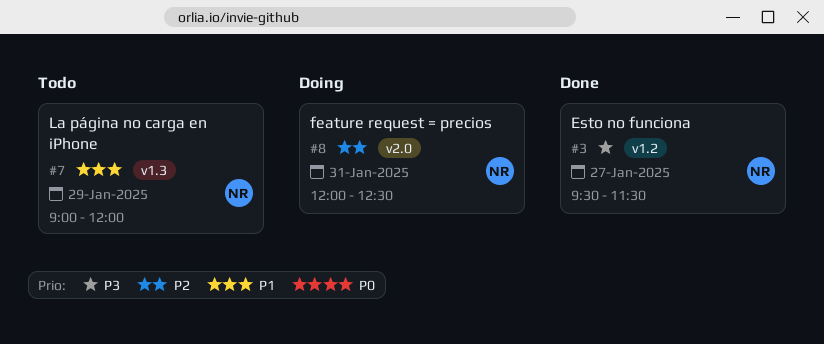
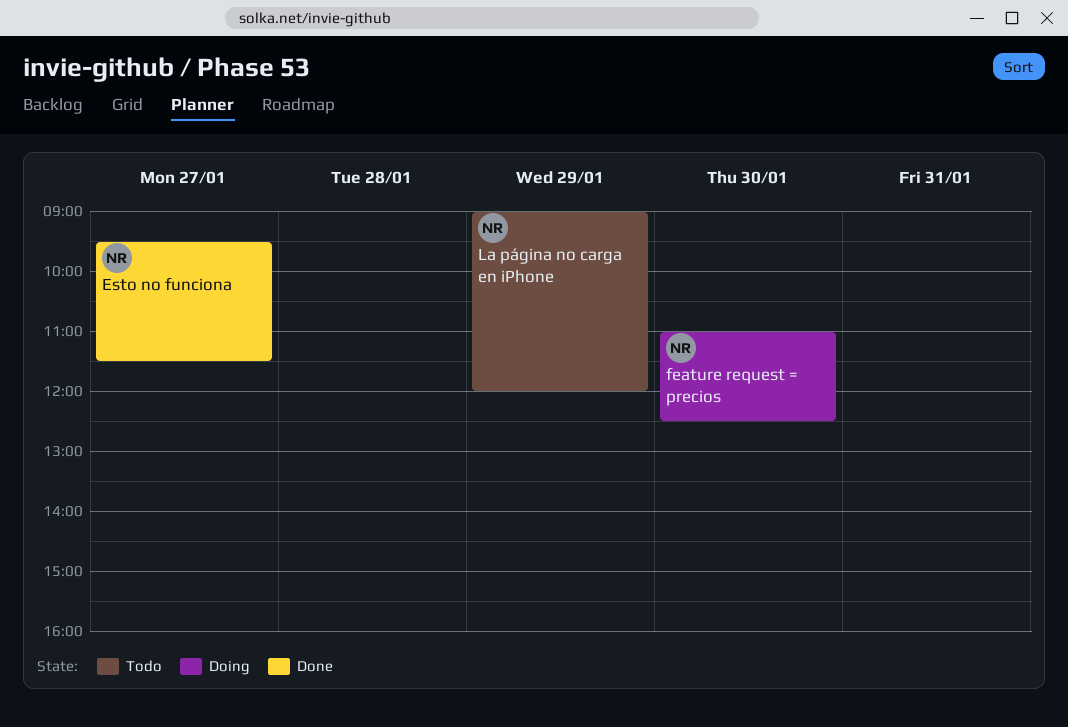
feature request = precios, day: Jan 31 -> Jan 30
feature request = precios, begins: 12:00 -> 11:00

